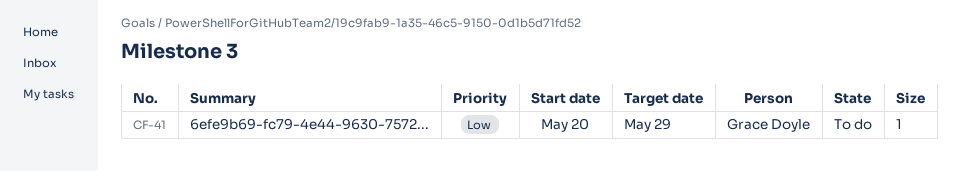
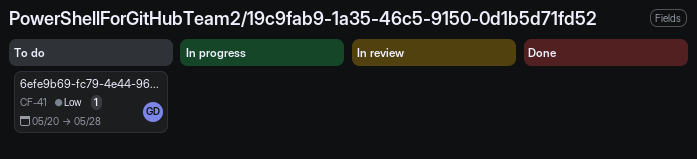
CF-41, due: May 29 -> May 28

